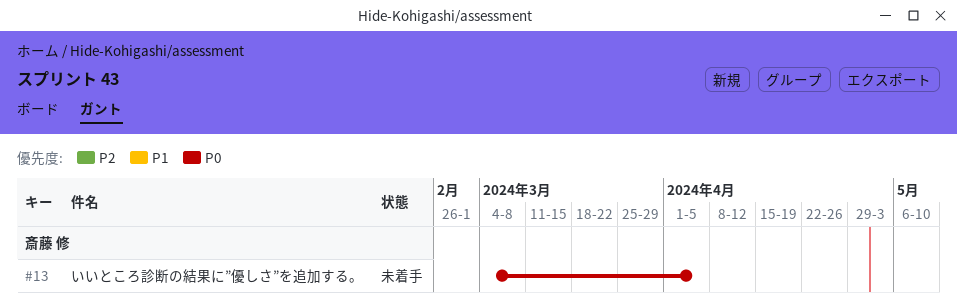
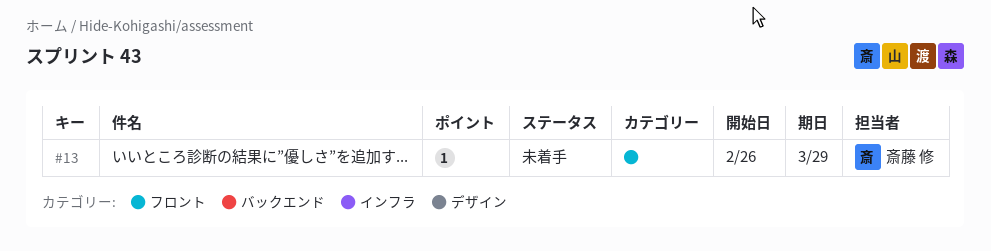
#13, start: Mar 4 -> Feb 26
#13, due: Apr 5 -> Mar 29

